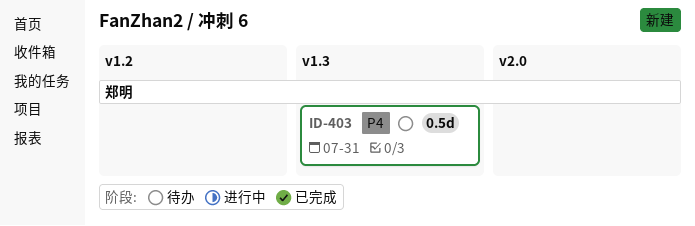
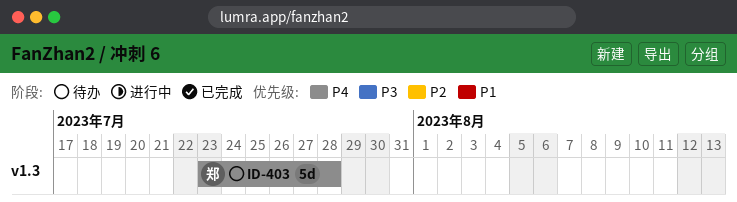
ID-403, estimate: 0.5d -> 5d
ID-403, due: Jul 31 -> Jul 28

